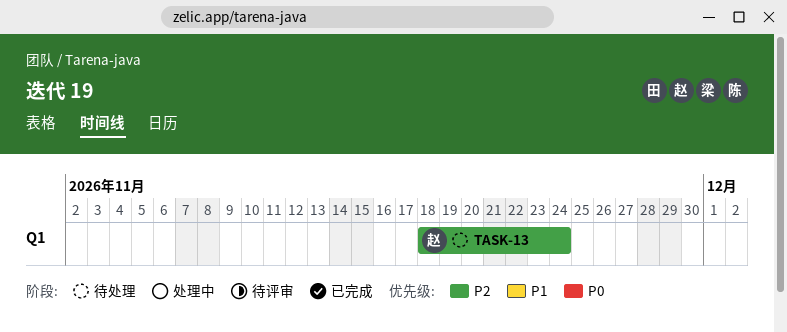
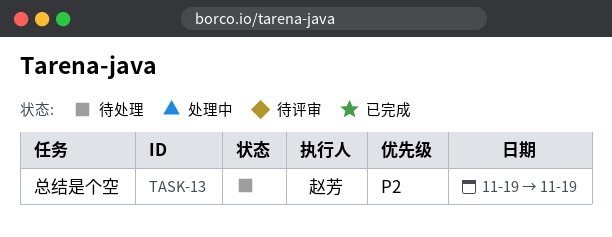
TASK-13, start: Nov 18 -> Nov 19
TASK-13, due: Nov 24 -> Nov 19

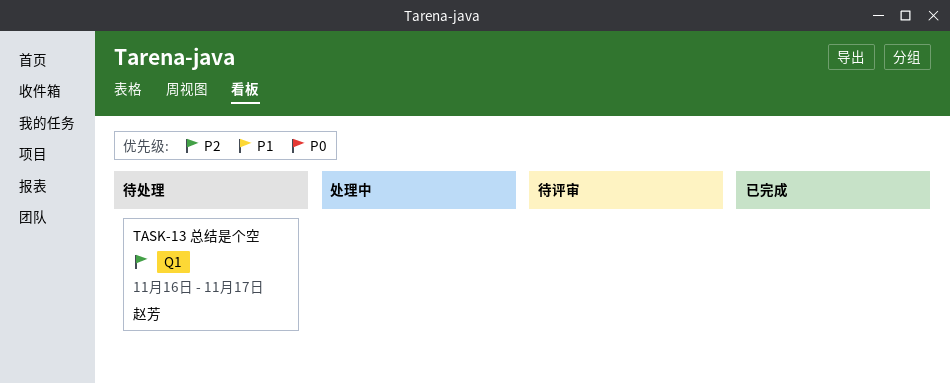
TASK-13, start: Nov 19 -> Nov 16
TASK-13, due: Nov 19 -> Nov 17

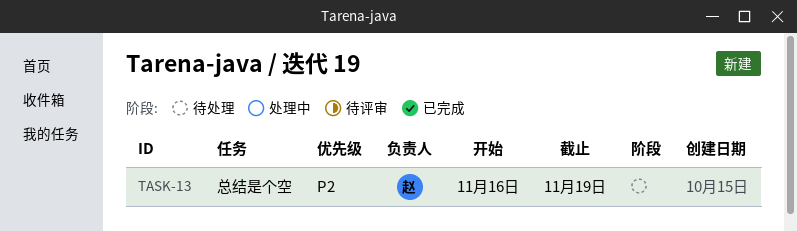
TASK-13, due: Nov 17 -> Nov 19

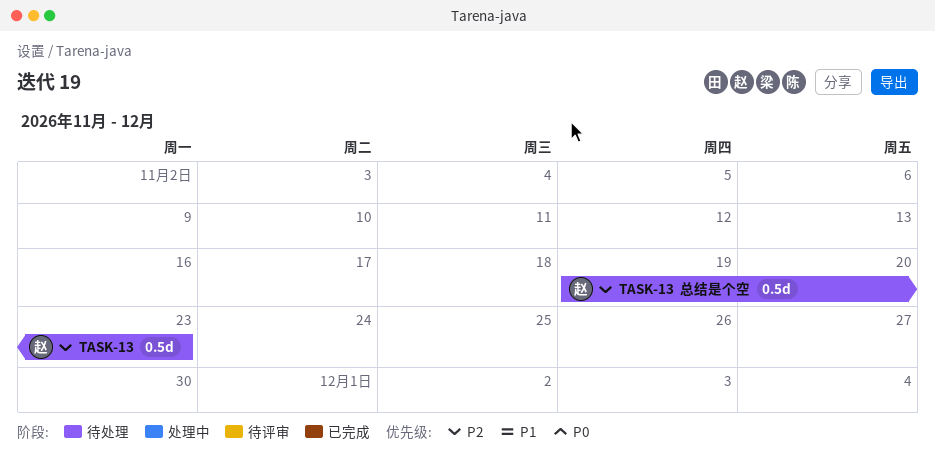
TASK-13, start: Nov 16 -> Nov 19
TASK-13, due: Nov 19 -> Nov 23

